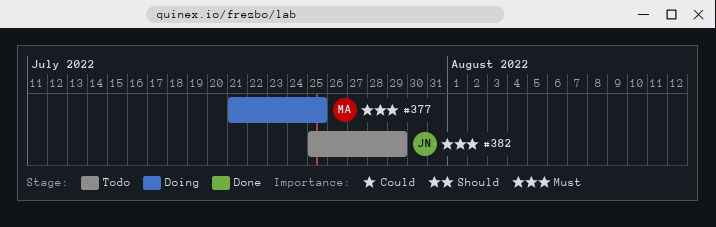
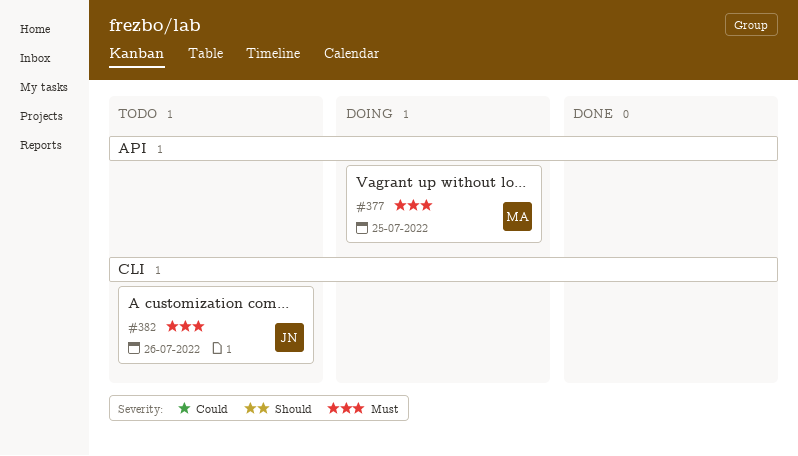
#382, due: Jul 29 -> Jul 26

